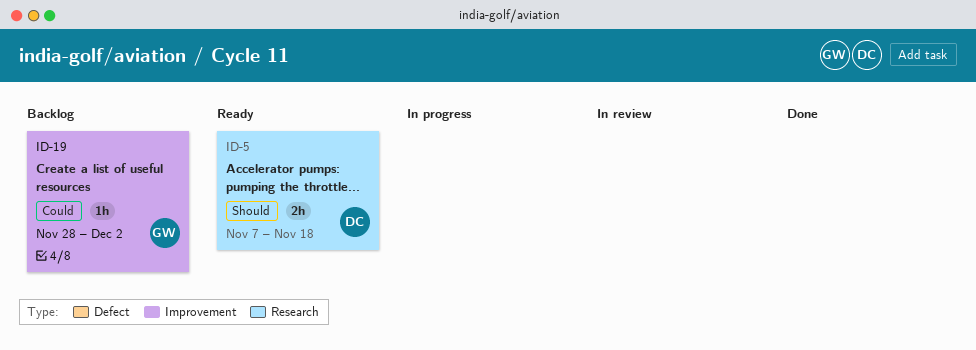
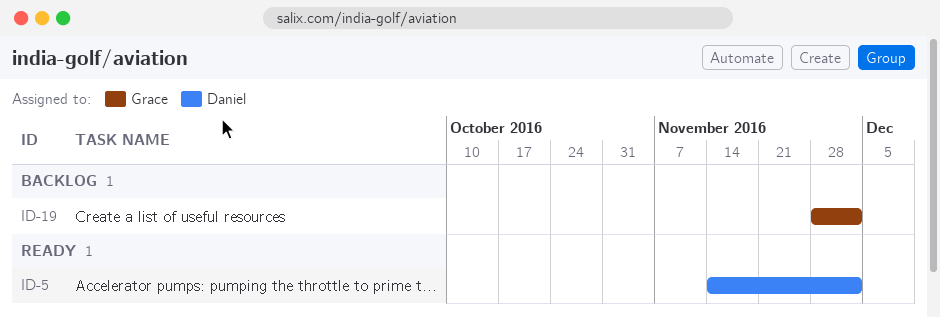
ID-5, start: Nov 7 -> Nov 14
ID-5, due: Nov 18 -> Dec 2

